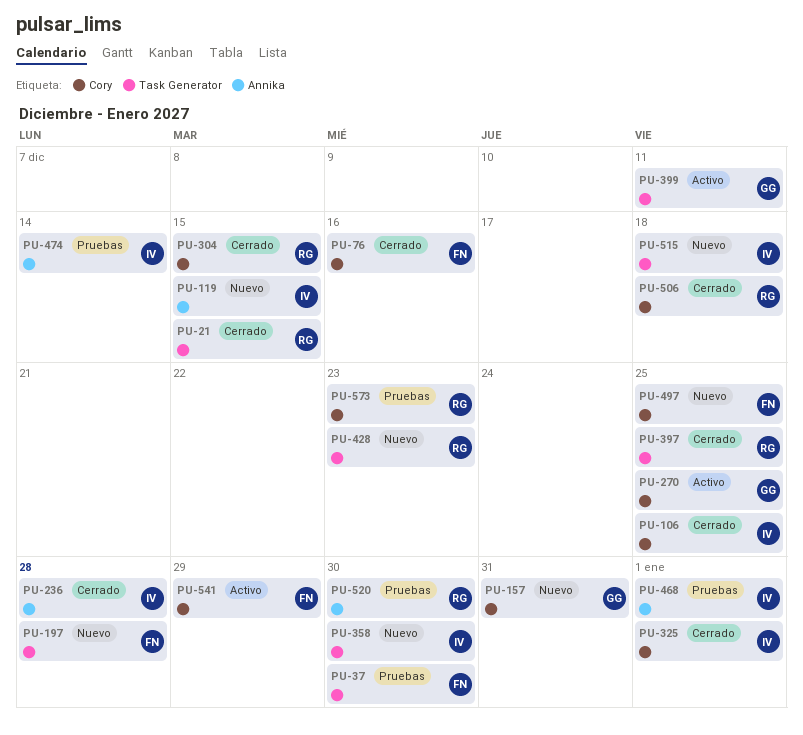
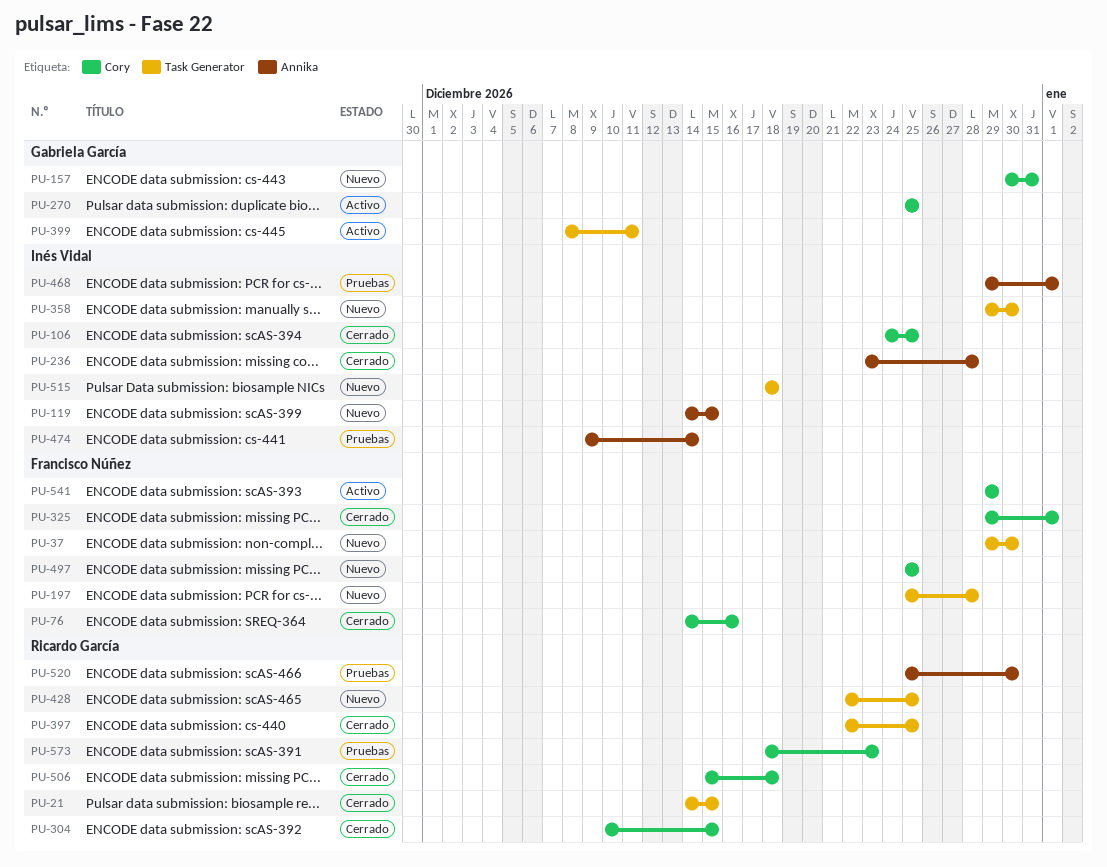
PU-37, status: Pruebas -> Nuevo
PU-325, owner: Inés Vidal -> Francisco Núñez
PU-428, due: Dec 23 -> Dec 25

